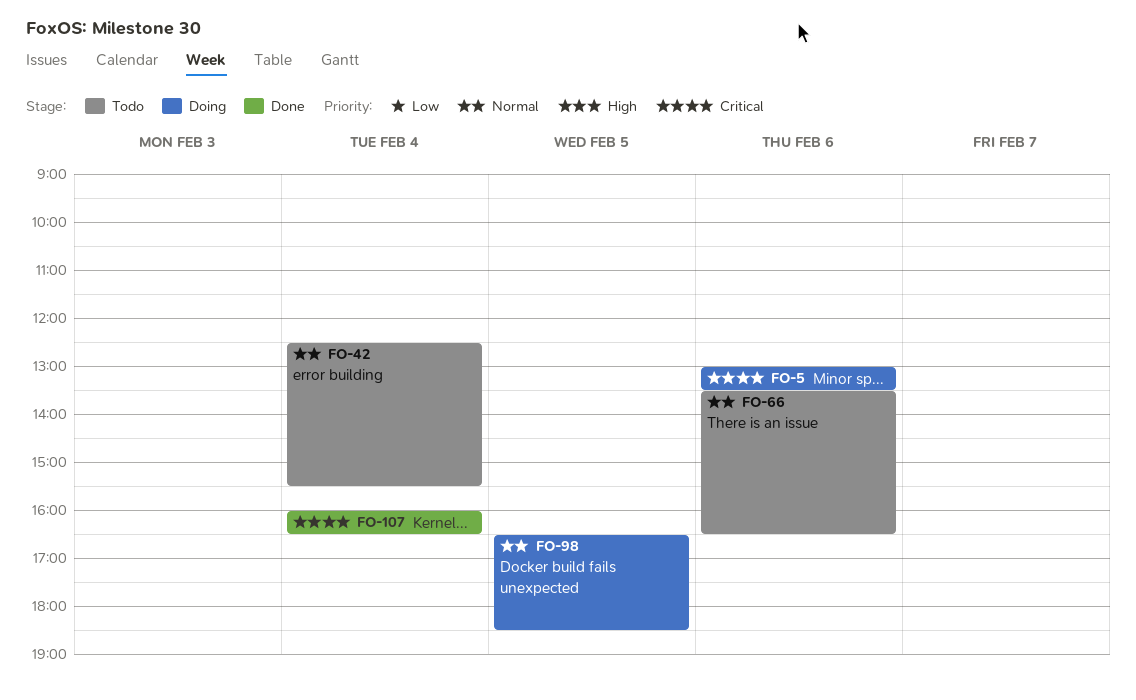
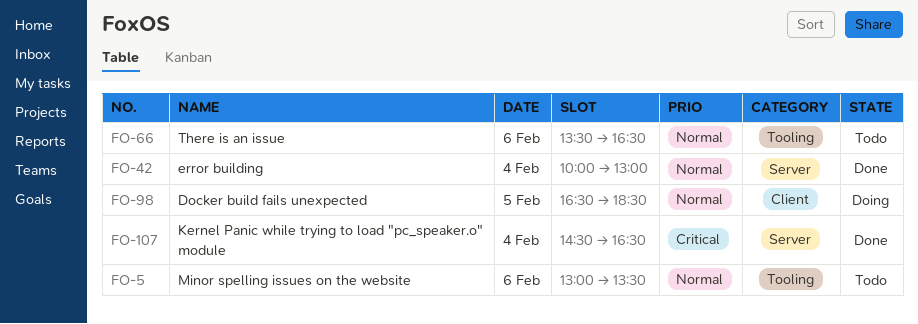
FO-5, status: Doing -> Todo
FO-5, priority: Critical -> Normal
FO-42, status: Todo -> Done
FO-42, begins: 12:30 -> 10:00
FO-42, ends: 15:30 -> 13:00
FO-107, begins: 16:00 -> 14:30

